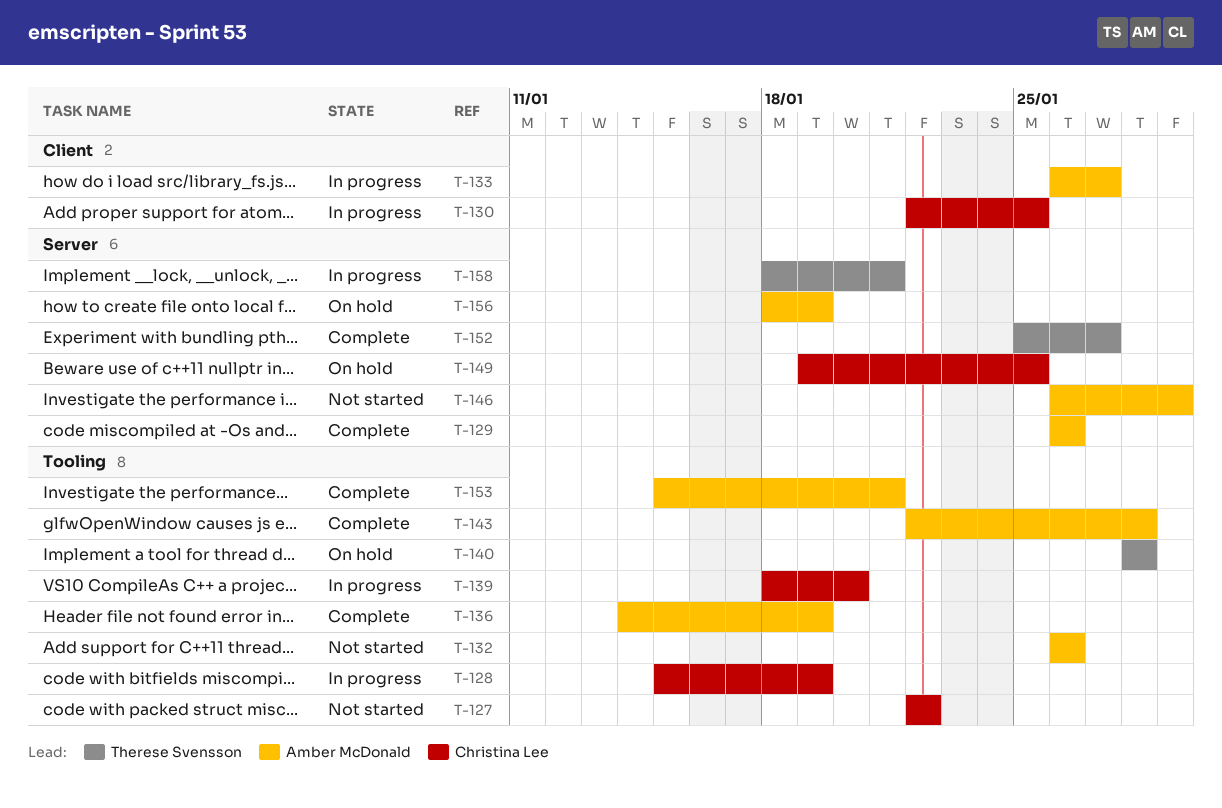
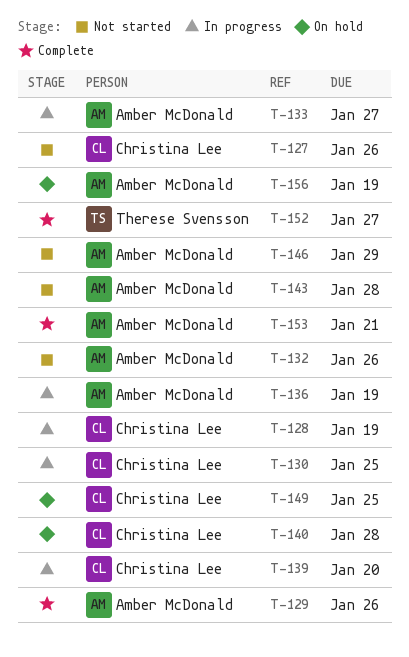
T-127, due: Jan 22 -> Jan 26
T-136, status: Complete -> In progress
T-140, owner: Therese Svensson -> Christina Lee
T-143, status: Complete -> Not started
T-158: present -> none

